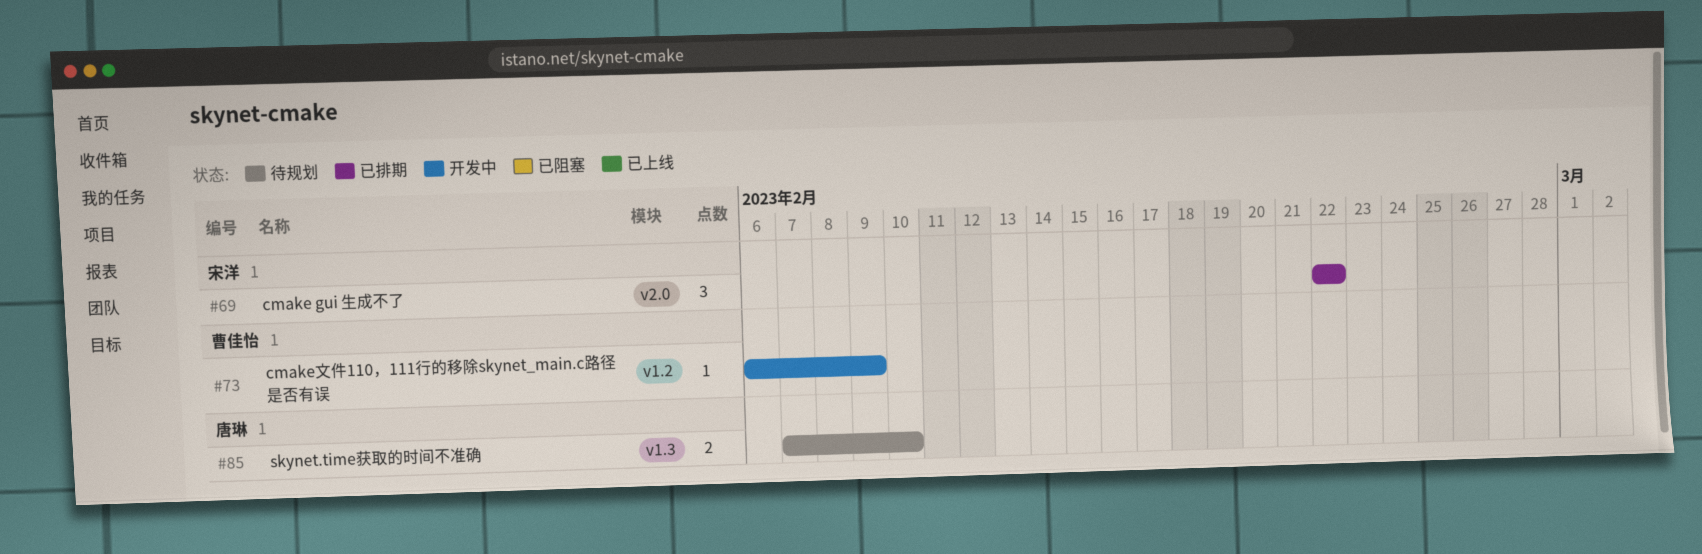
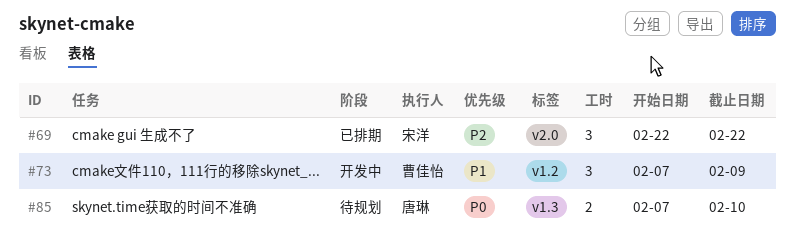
#73, estimate: 1 -> 3
#73, start: Feb 6 -> Feb 7

